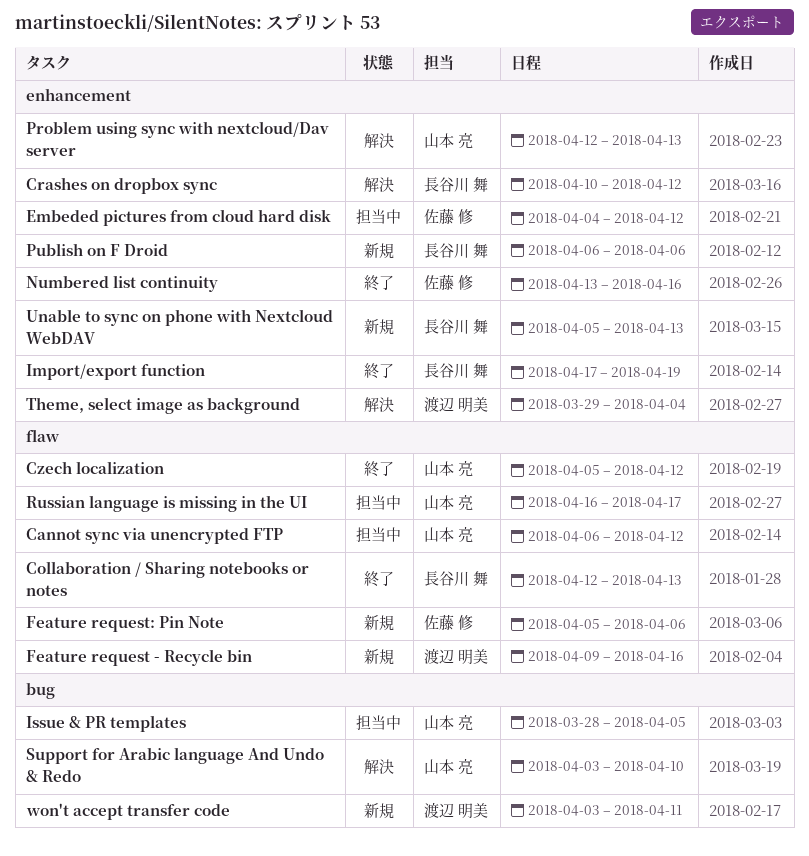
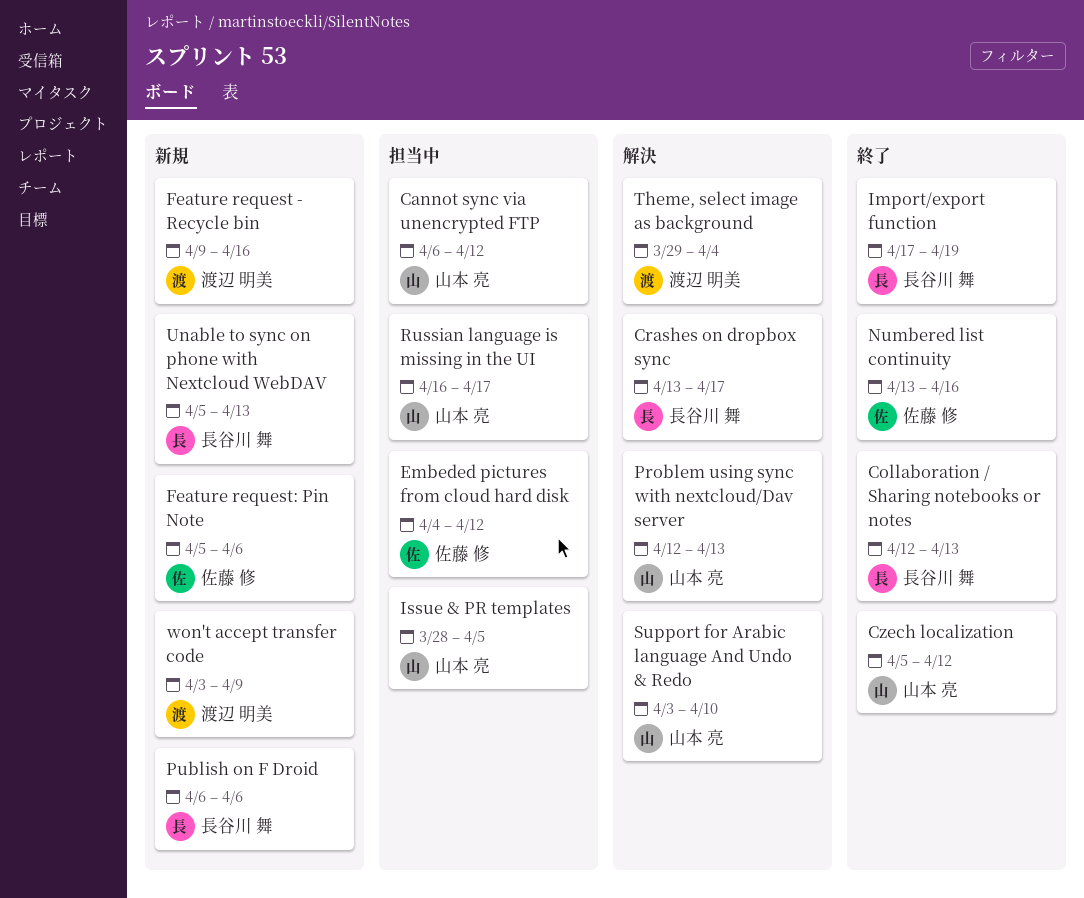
Crashes on dropbox sync, start: Apr 10 -> Apr 13
Crashes on dropbox sync, due: Apr 12 -> Apr 17
won't accept transfer code, due: Apr 11 -> Apr 9

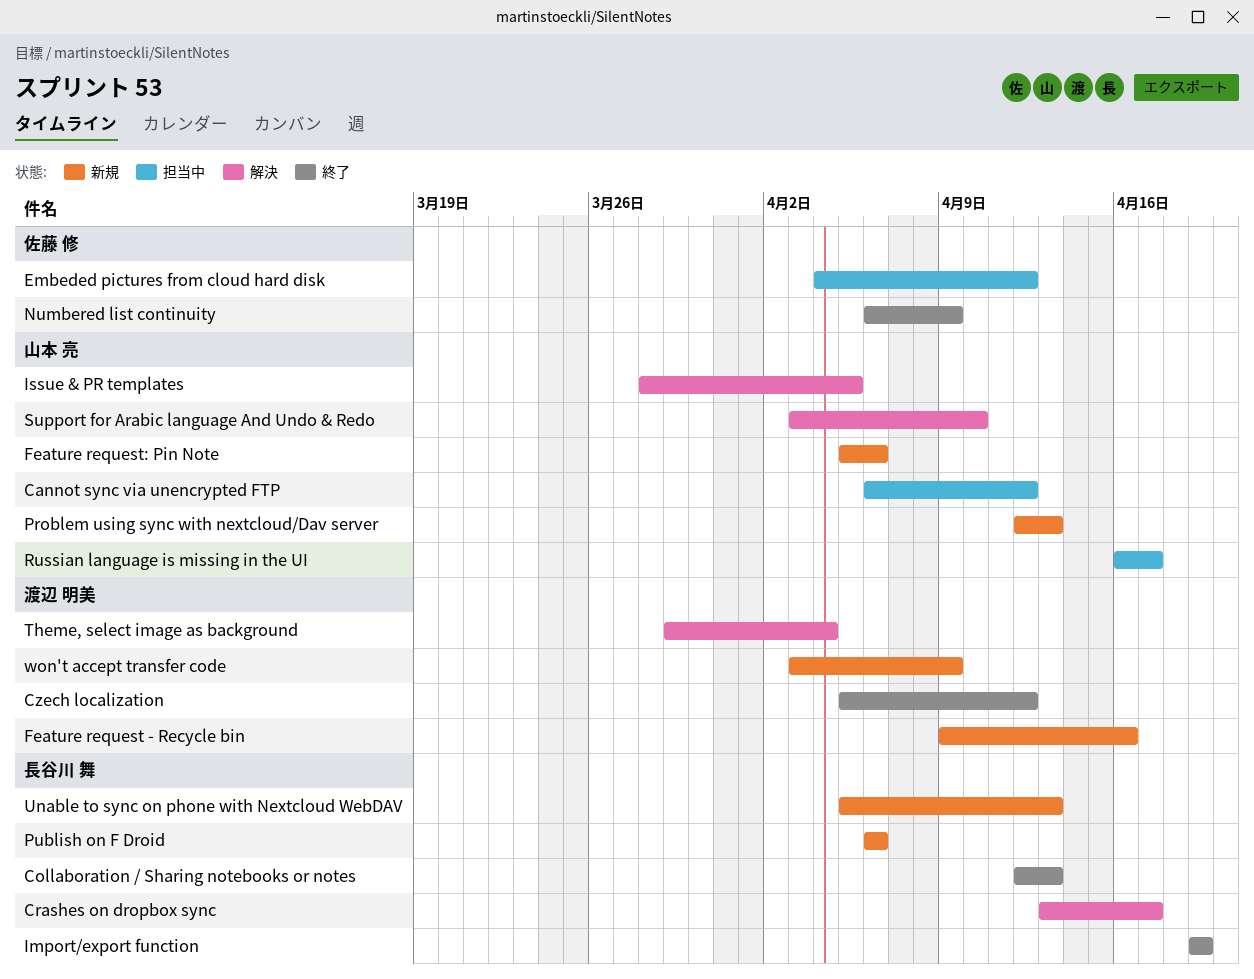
Czech localization, owner: 山本 亮 -> 渡辺 明美
Feature request: Pin Note, owner: 佐藤 修 -> 山本 亮
Import/export function, start: Apr 17 -> Apr 19
Issue & PR templates, status: 担当中 -> 解決
Numbered list continuity, start: Apr 13 -> Apr 6
Numbered list continuity, due: Apr 16 -> Apr 9
Problem using sync with nextcloud/Dav server, status: 解決 -> 新規

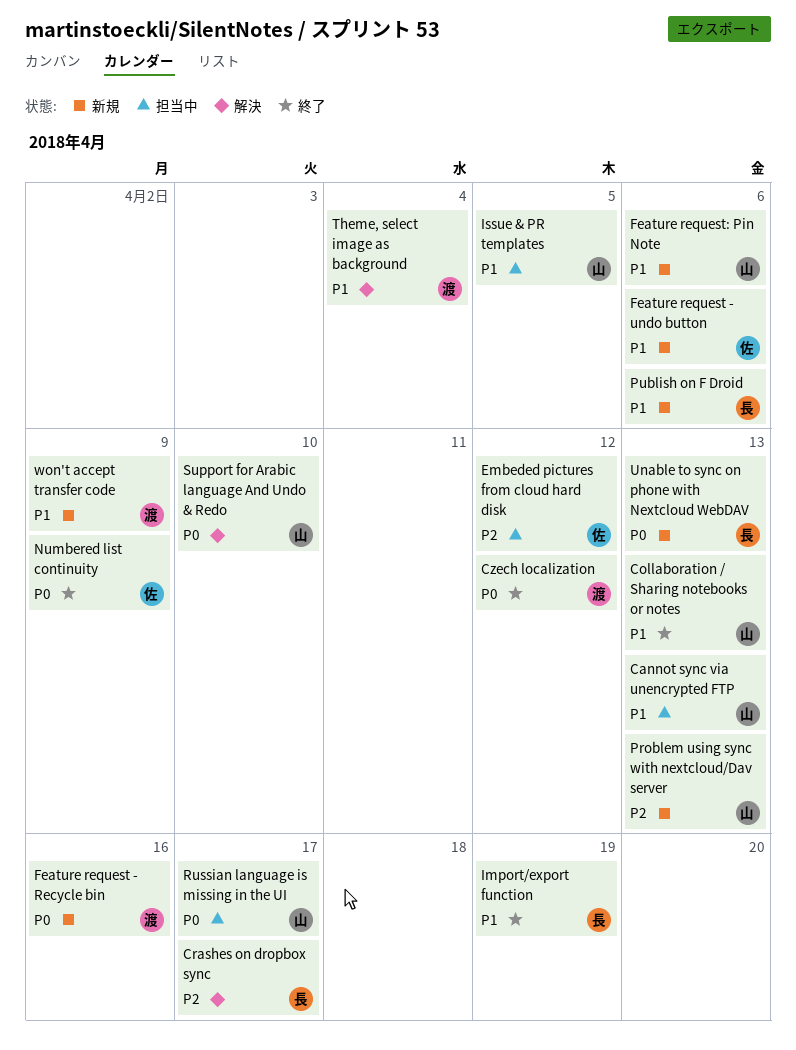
Cannot sync via unencrypted FTP, due: Apr 12 -> Apr 13
Collaboration / Sharing notebooks or notes, owner: 長谷川 舞 -> 山本 亮
Feature request - undo button: none -> present
Issue & PR templates, status: 解決 -> 担当中

